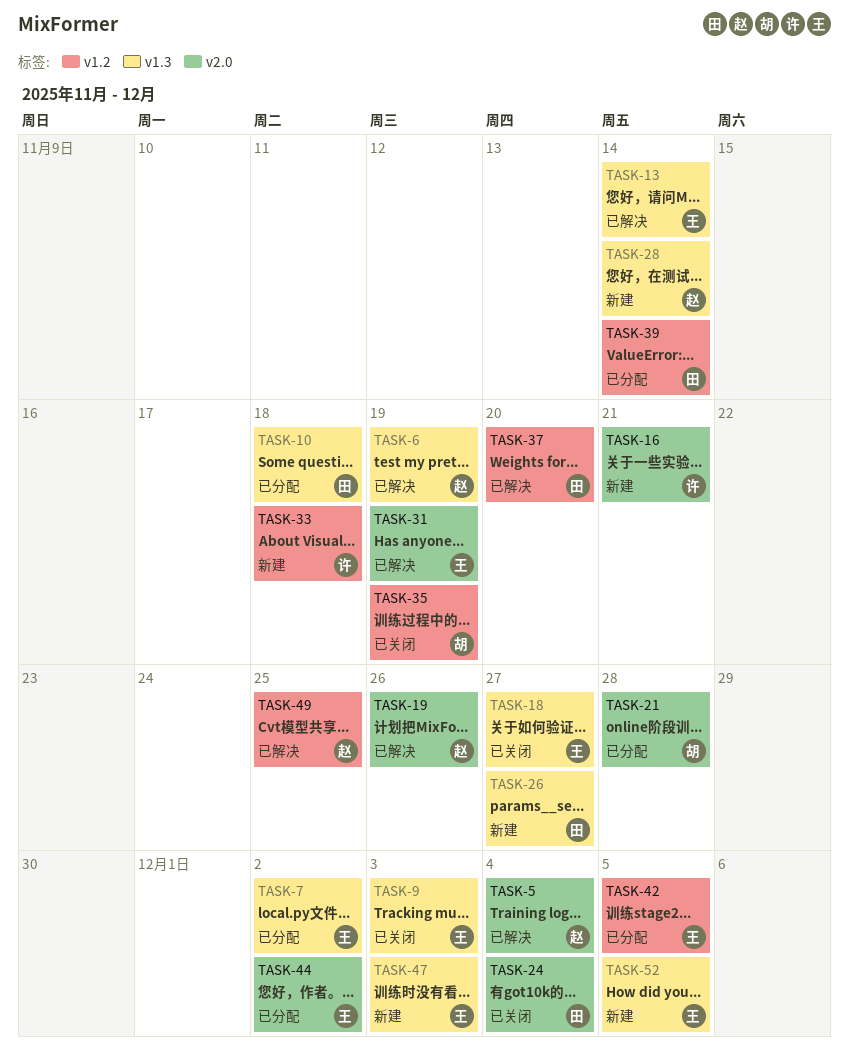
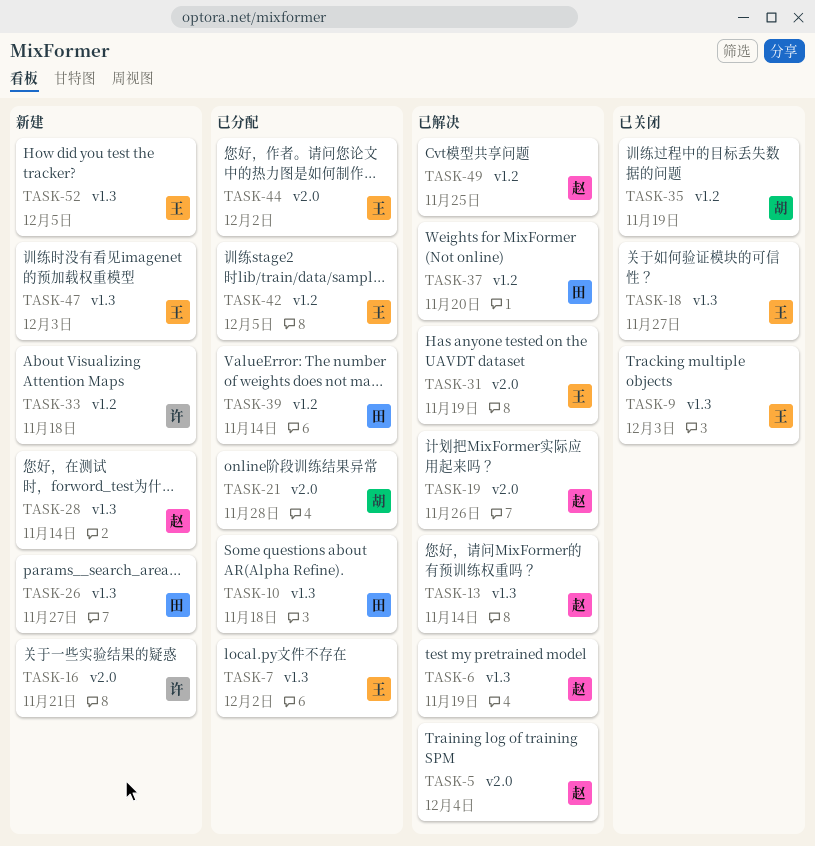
TASK-13, owner: 王 -> 赵
TASK-24: present -> none

